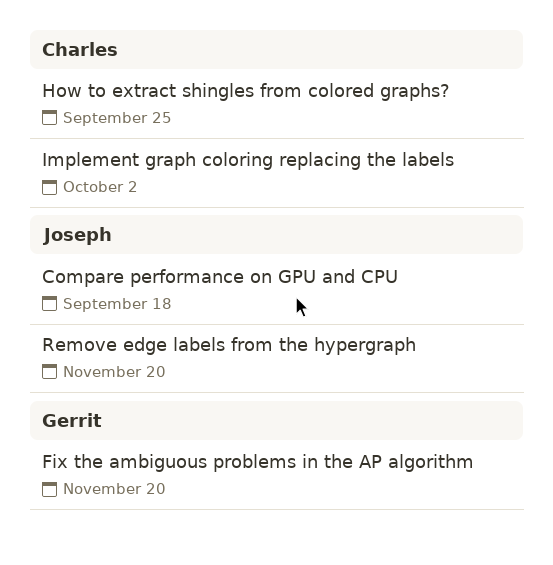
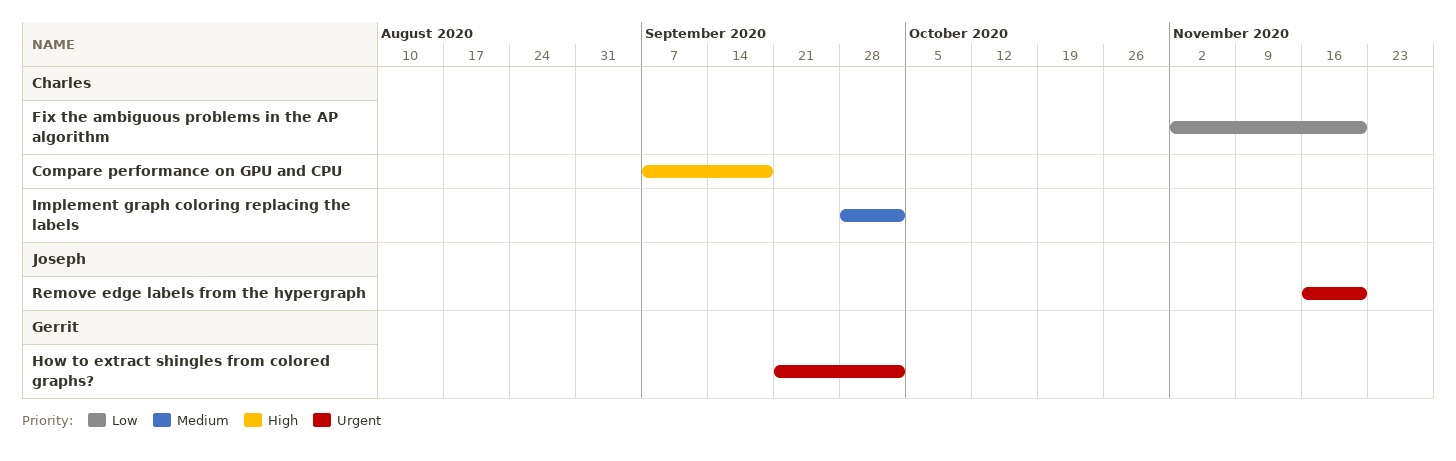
Compare performance on GPU and CPU, owner: Joseph -> Charles
Fix the ambiguous problems in the AP algorithm, owner: Gerrit -> Charles
How to extract shingles from colored graphs?, owner: Charles -> Gerrit
How to extract shingles from colored graphs?, due: Sep 25 -> Oct 2

